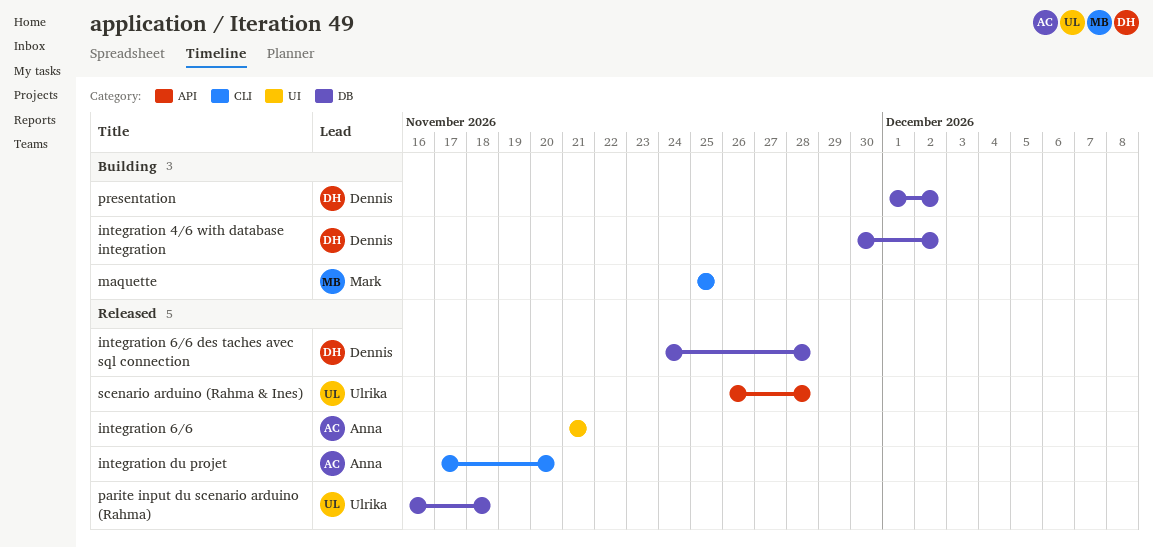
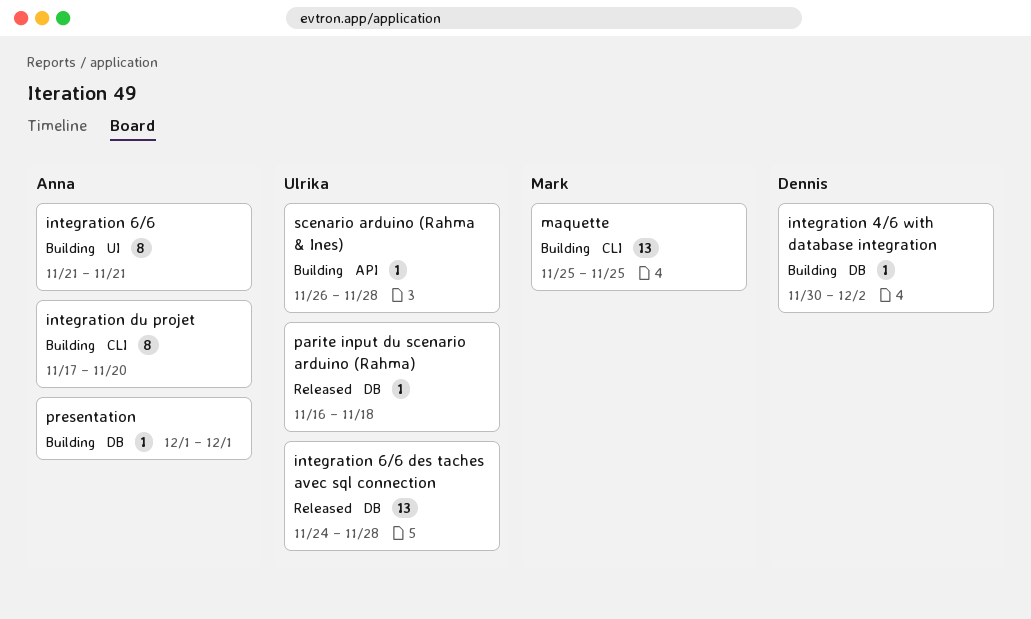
integration 6/6, status: Released -> Building
integration 6/6 des taches avec sql connection, owner: Dennis -> Ulrika
integration du projet, status: Released -> Building
presentation, owner: Dennis -> Anna
presentation, due: Dec 2 -> Dec 1
scenario arduino (Rahma & Ines), status: Released -> Building

